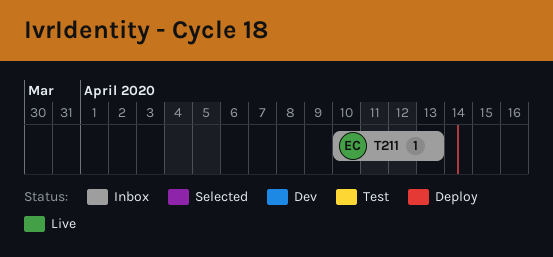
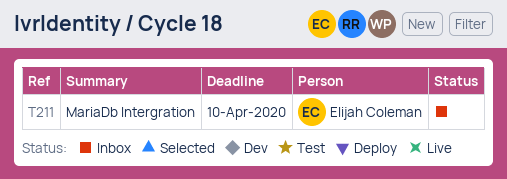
T211, due: Apr 13 -> Apr 10

